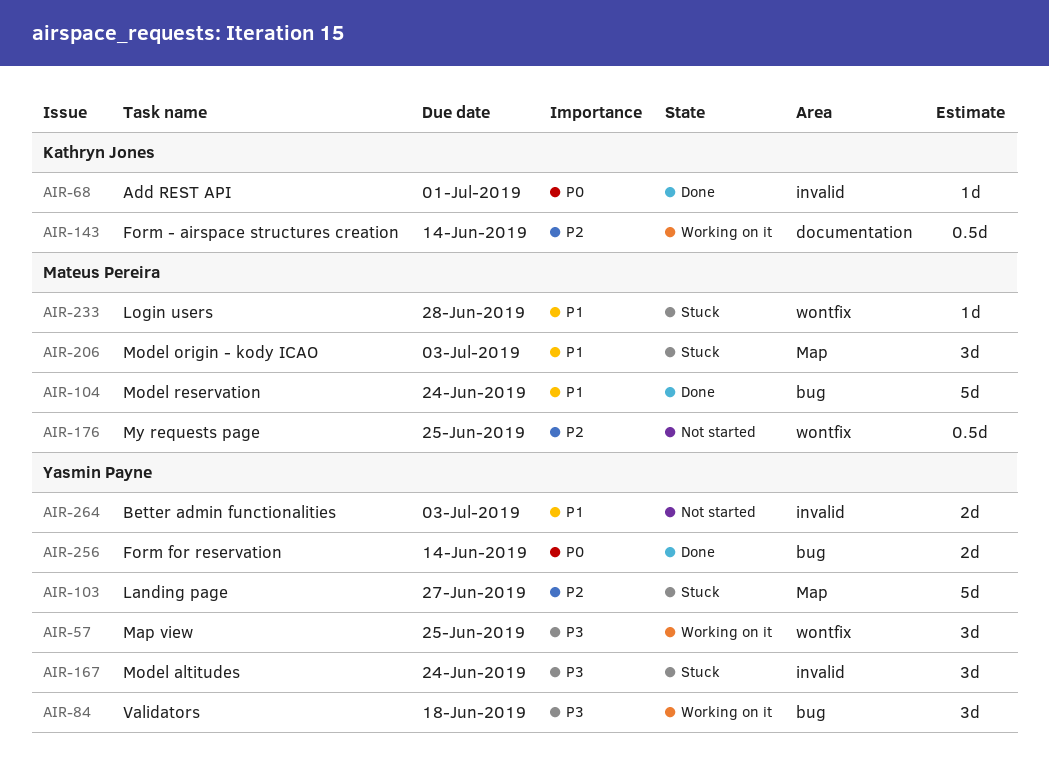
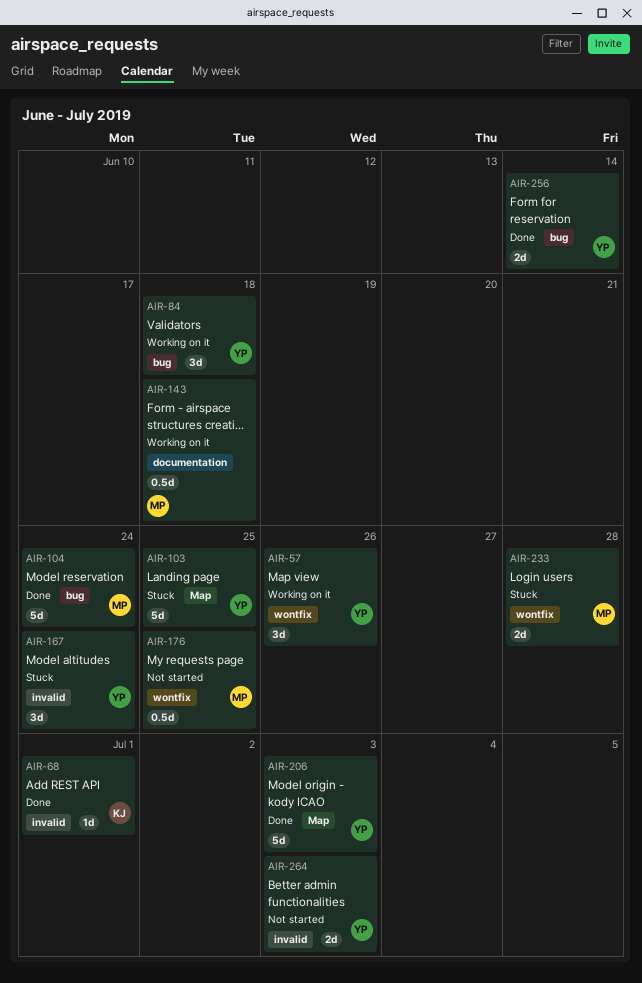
AIR-57, due: Jun 25 -> Jun 26
AIR-103, due: Jun 27 -> Jun 25
AIR-143, owner: Kathryn Jones -> Mateus Pereira
AIR-143, due: Jun 14 -> Jun 18
AIR-206, status: Stuck -> Done
AIR-206, owner: Mateus Pereira -> Yasmin Payne
AIR-206, estimate: 3d -> 5d
AIR-233, estimate: 1d -> 2d

